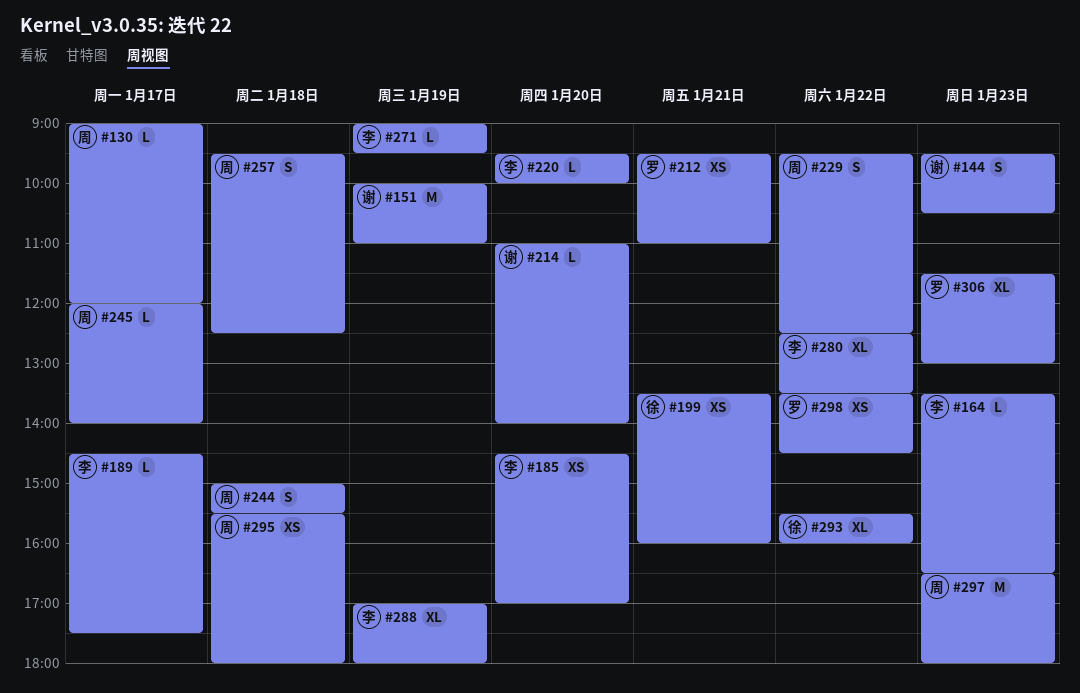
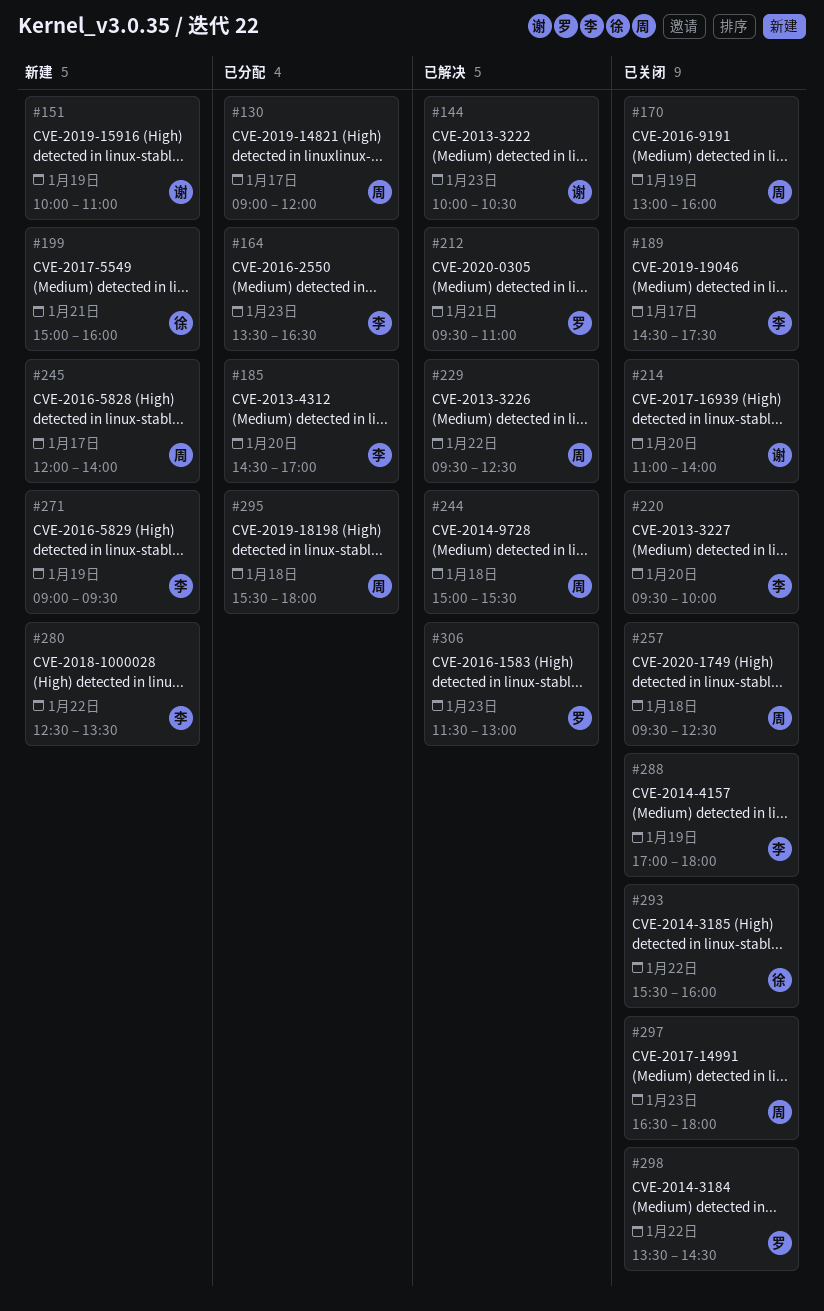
#144, begins: 09:30 -> 10:00
#170: none -> present
#199, begins: 13:30 -> 15:00

